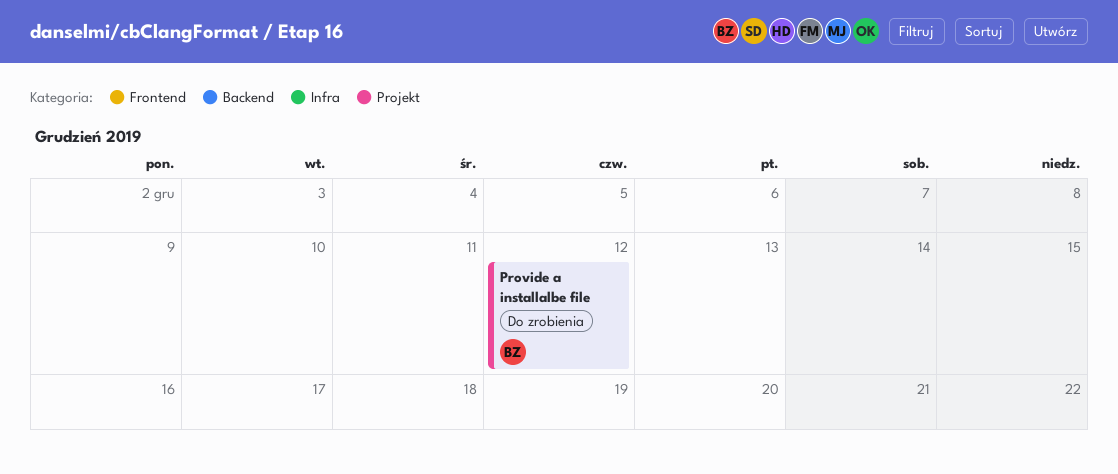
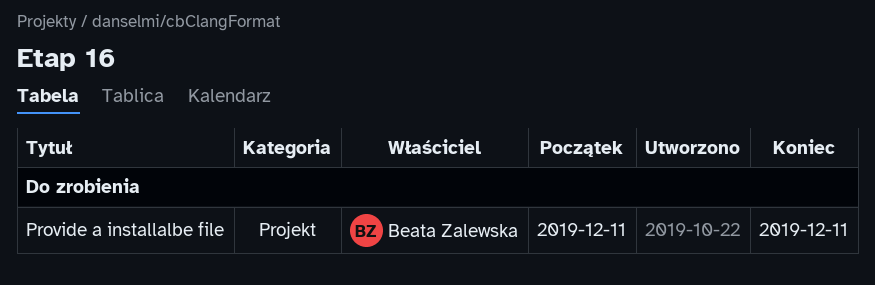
Provide a installalbe file, due: Dec 12 -> Dec 11

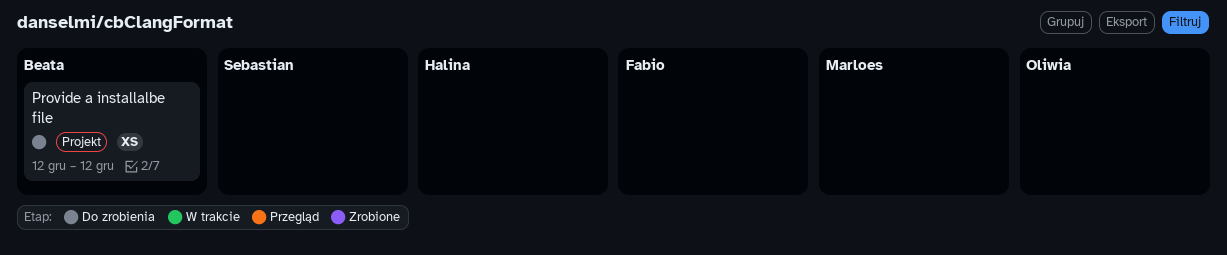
Provide a installalbe file, start: Dec 11 -> Dec 12
Provide a installalbe file, due: Dec 11 -> Dec 12

